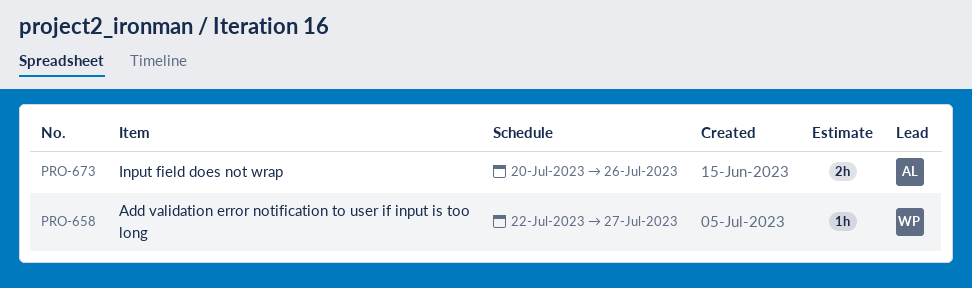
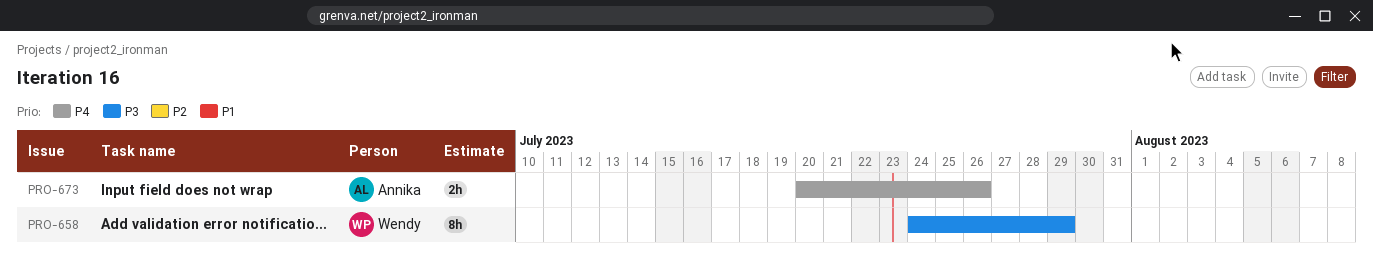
PRO-658, estimate: 1h -> 8h
PRO-658, start: Jul 22 -> Jul 24
PRO-658, due: Jul 27 -> Jul 29

